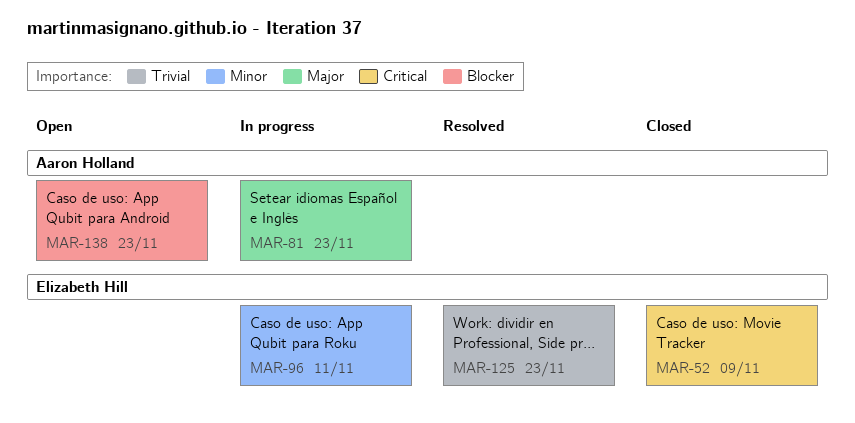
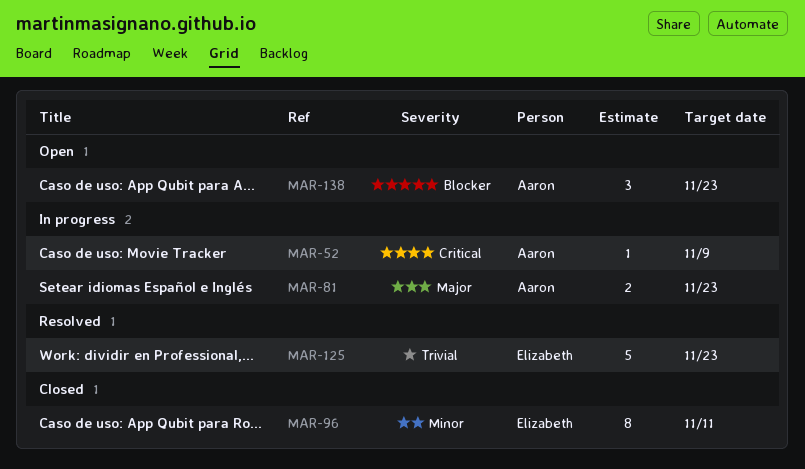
MAR-52, status: Closed -> In progress
MAR-52, owner: Elizabeth Hill -> Aaron Holland
MAR-96, status: In progress -> Closed

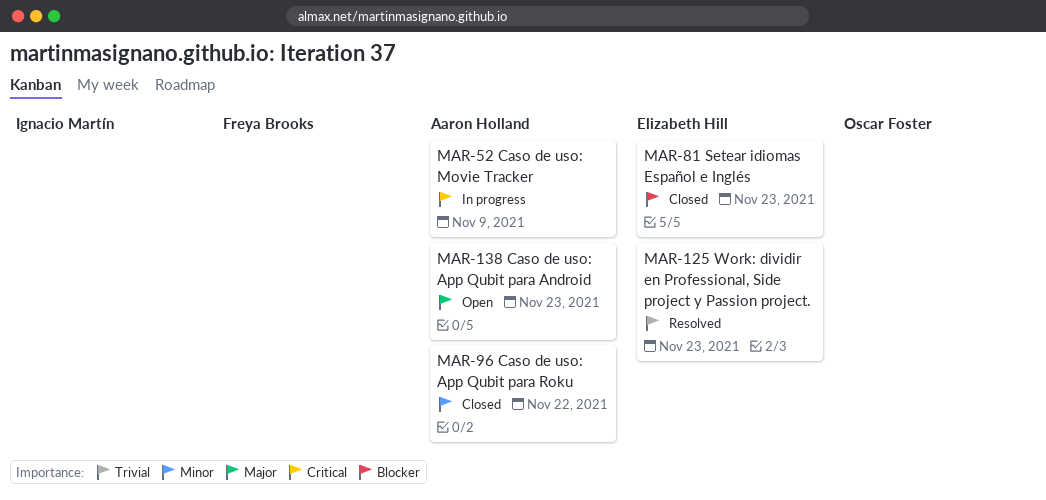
MAR-81, status: In progress -> Closed
MAR-81, owner: Aaron Holland -> Elizabeth Hill
MAR-81, priority: Major -> Blocker
MAR-96, owner: Elizabeth Hill -> Aaron Holland
MAR-96, due: Nov 11 -> Nov 22
MAR-138, priority: Blocker -> Major

